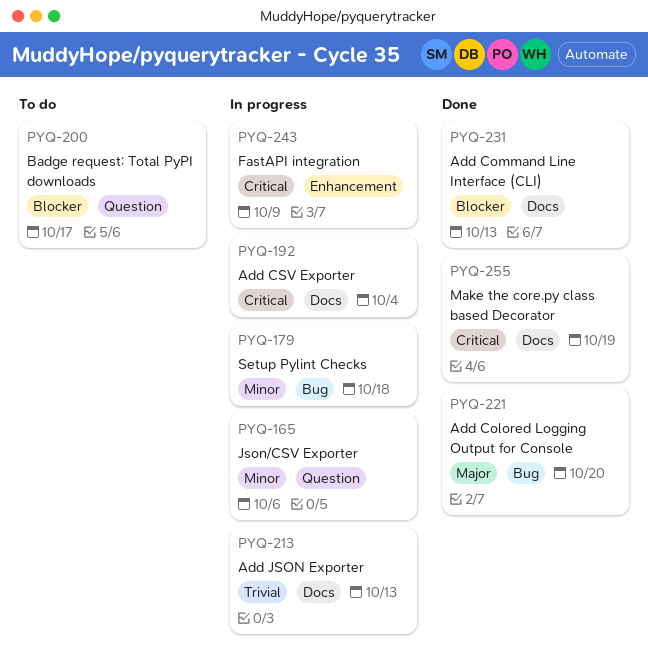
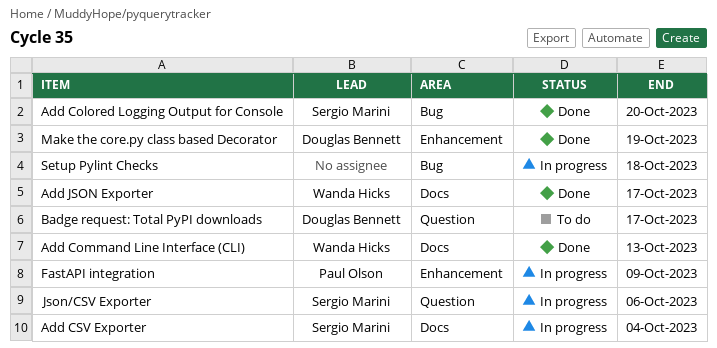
Add JSON Exporter, status: In progress -> Done
Add JSON Exporter, due: Oct 13 -> Oct 17
Make the core.py class based Decorator, label: Docs -> Enhancement

